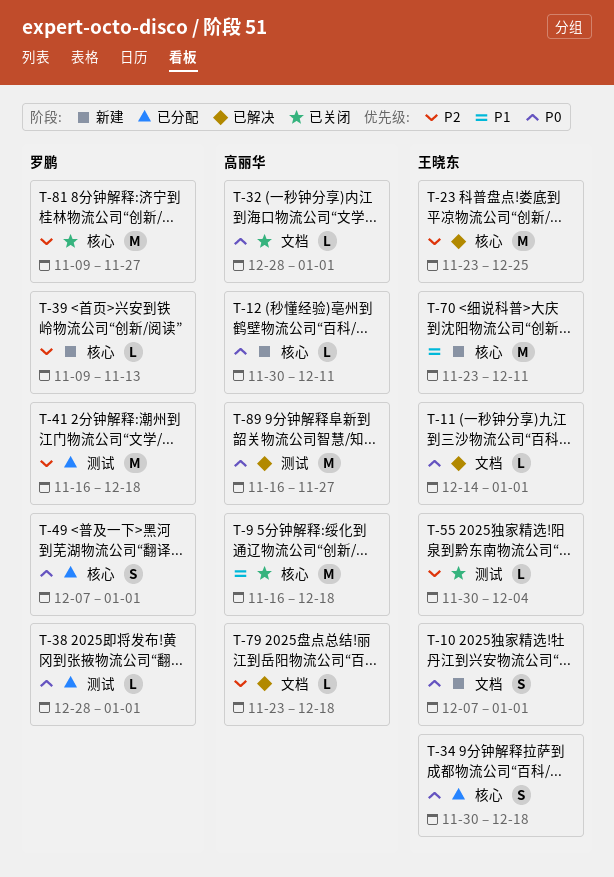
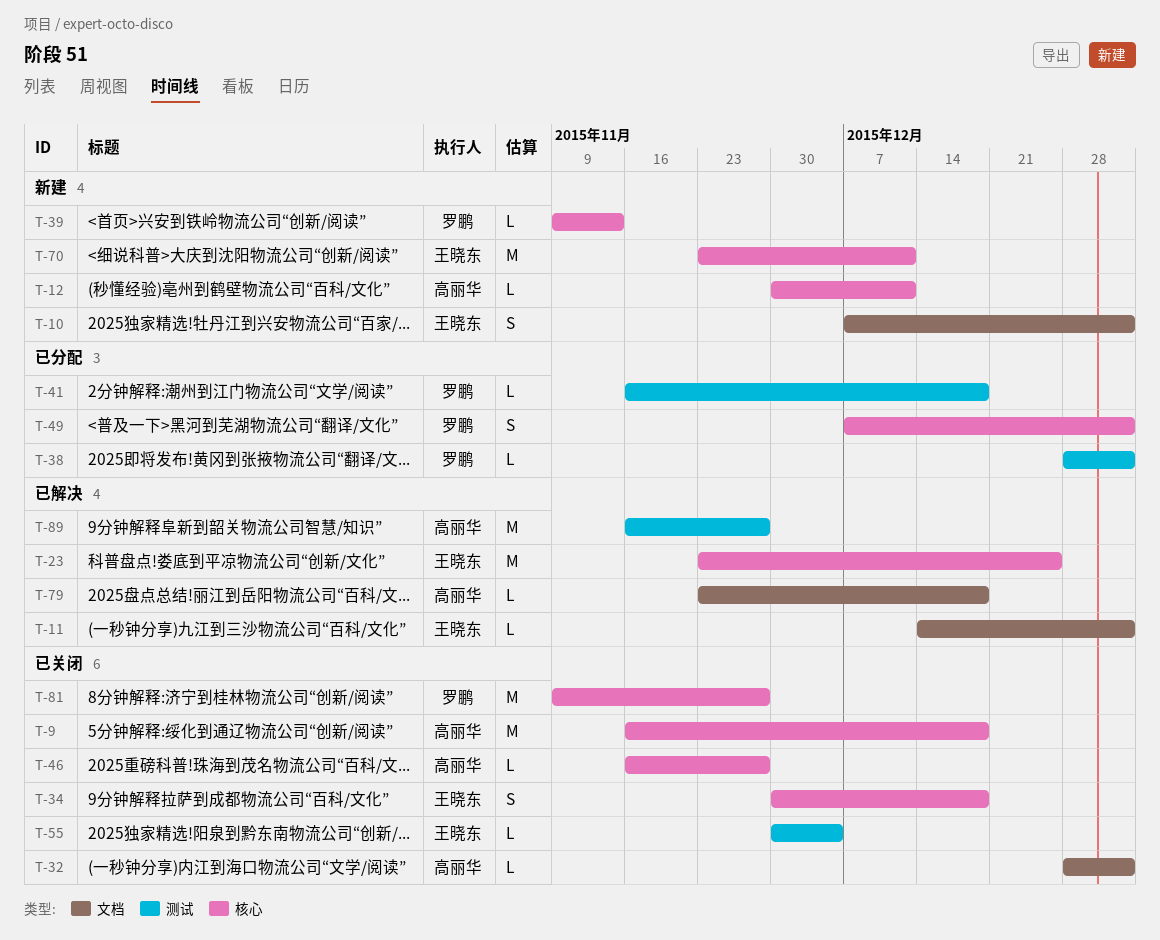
T-34, status: 已分配 -> 已关闭
T-41, estimate: M -> L
T-46: none -> present

